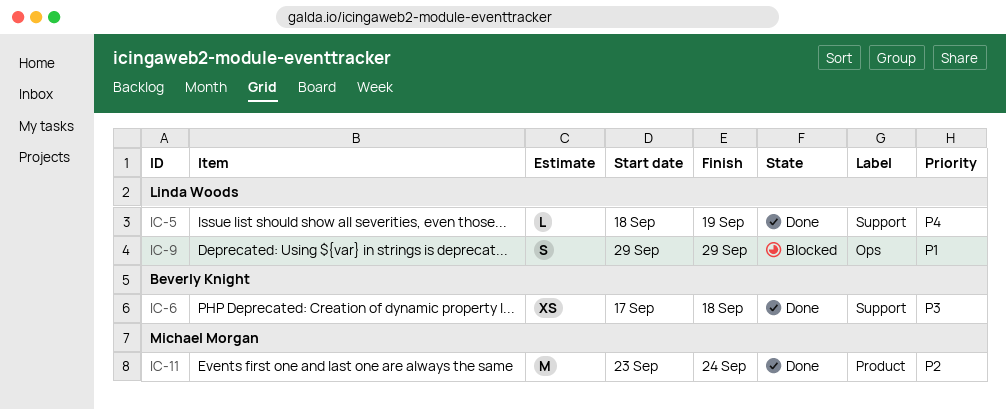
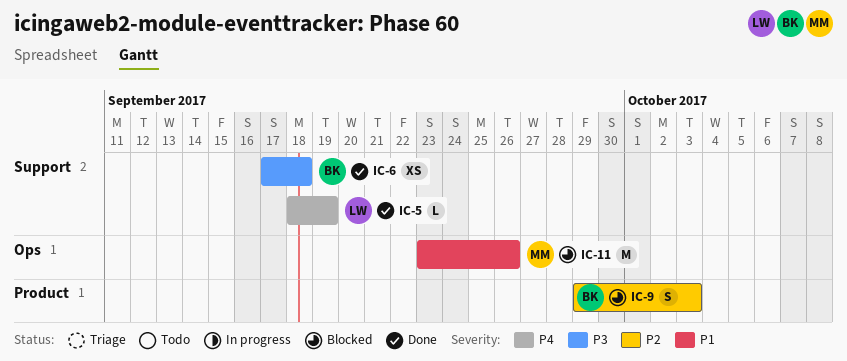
IC-9, owner: Linda Woods -> Beverly Knight
IC-9, priority: P1 -> P2
IC-9, label: Ops -> Product
IC-9, due: Sep 29 -> Oct 3
IC-11, status: Done -> Blocked
IC-11, priority: P2 -> P1
IC-11, label: Product -> Ops
IC-11, due: Sep 24 -> Sep 26

